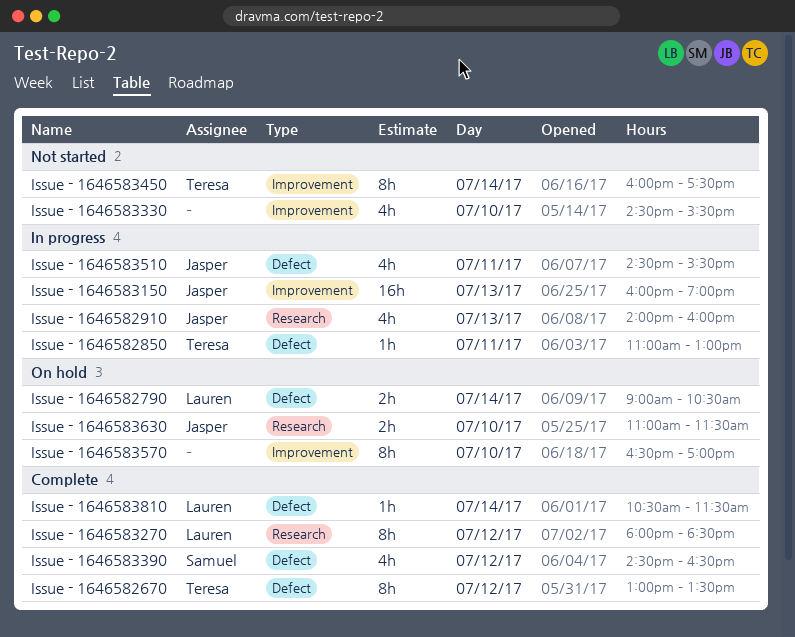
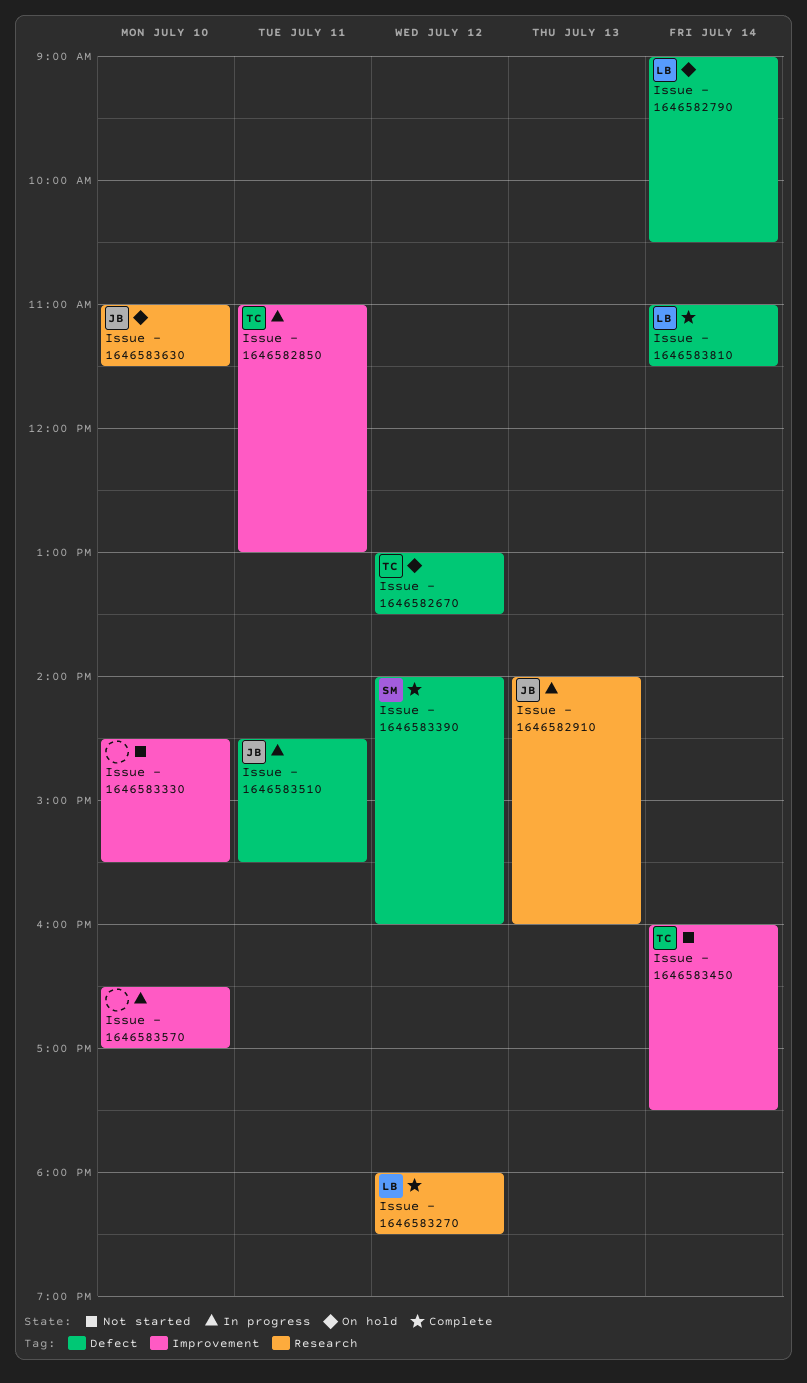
Issue - 1646582670, status: Complete -> On hold
Issue - 1646582850, label: Defect -> Improvement
Issue - 1646583150: present -> none
Issue - 1646583390, begins: 14:30 -> 14:00
Issue - 1646583390, ends: 16:30 -> 16:00
Issue - 1646583570, status: On hold -> In progress
Issue - 1646583810, begins: 10:30 -> 11:00

